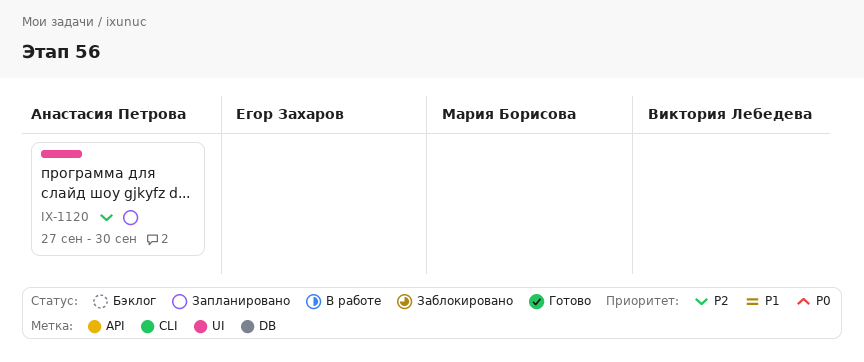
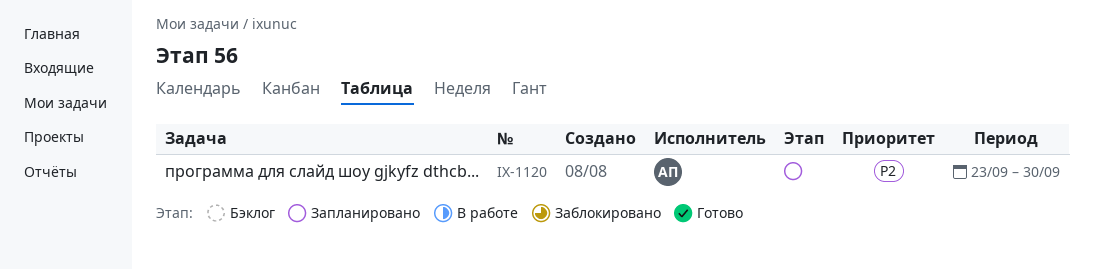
IX-1120, start: Sep 27 -> Sep 23

